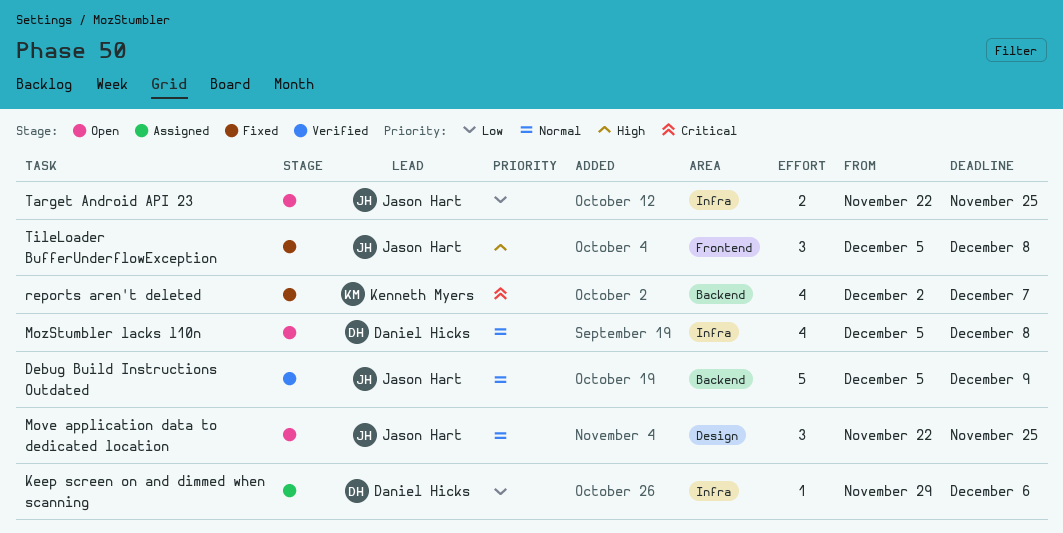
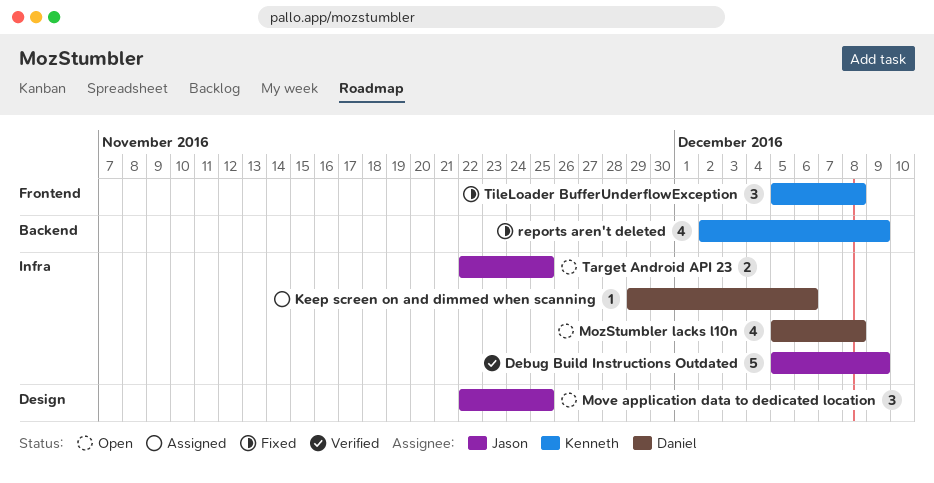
Debug Build Instructions Outdated, label: Backend -> Infra
reports aren't deleted, due: Dec 7 -> Dec 9
TileLoader BufferUnderflowException, owner: Jason Hart -> Kenneth Myers

